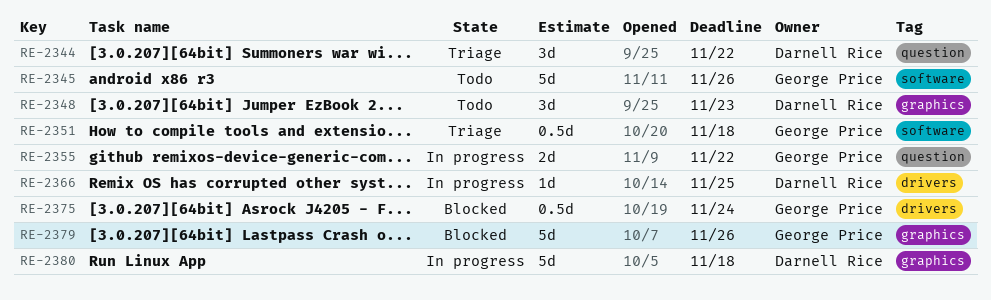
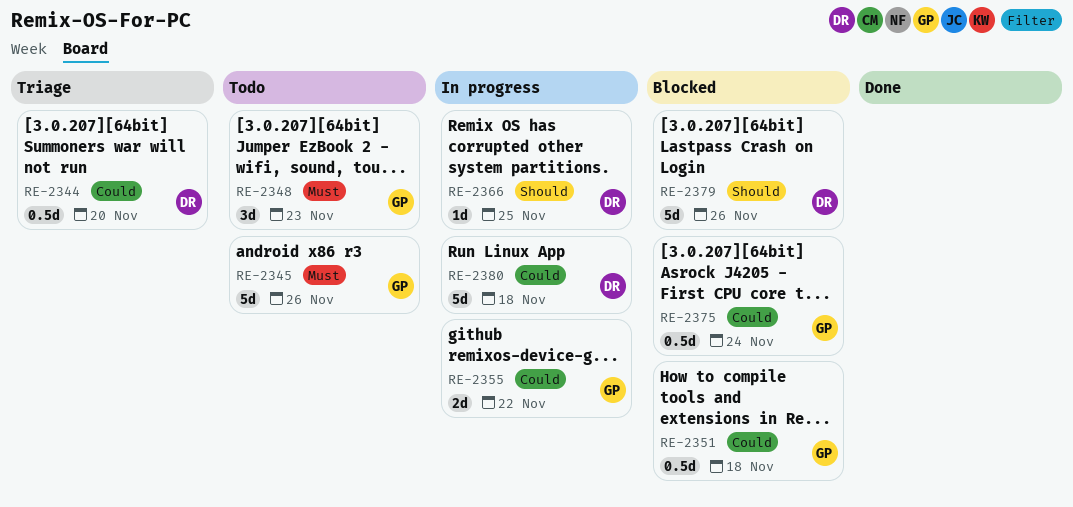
RE-2344, estimate: 3d -> 0.5d
RE-2344, due: Nov 22 -> Nov 20
RE-2348, owner: Darnell Rice -> George Price
RE-2351, status: Triage -> Blocked
RE-2379, owner: George Price -> Darnell Rice

